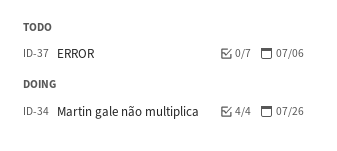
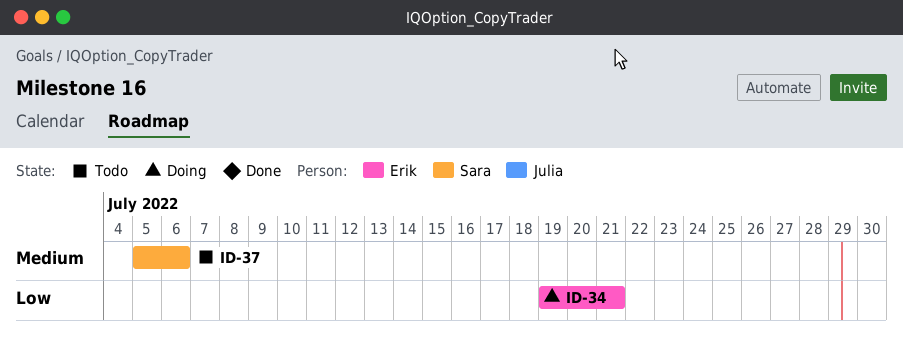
ID-34, due: Jul 26 -> Jul 21

